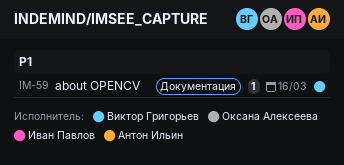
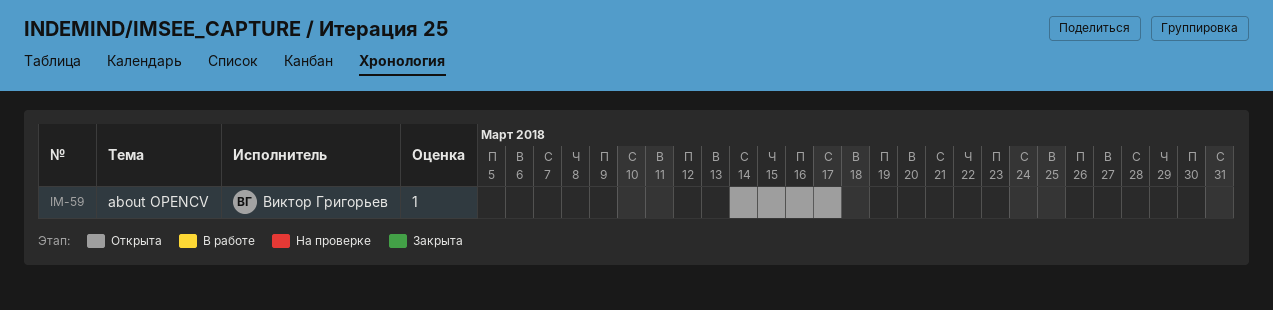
IM-59, due: Mar 16 -> Mar 17

